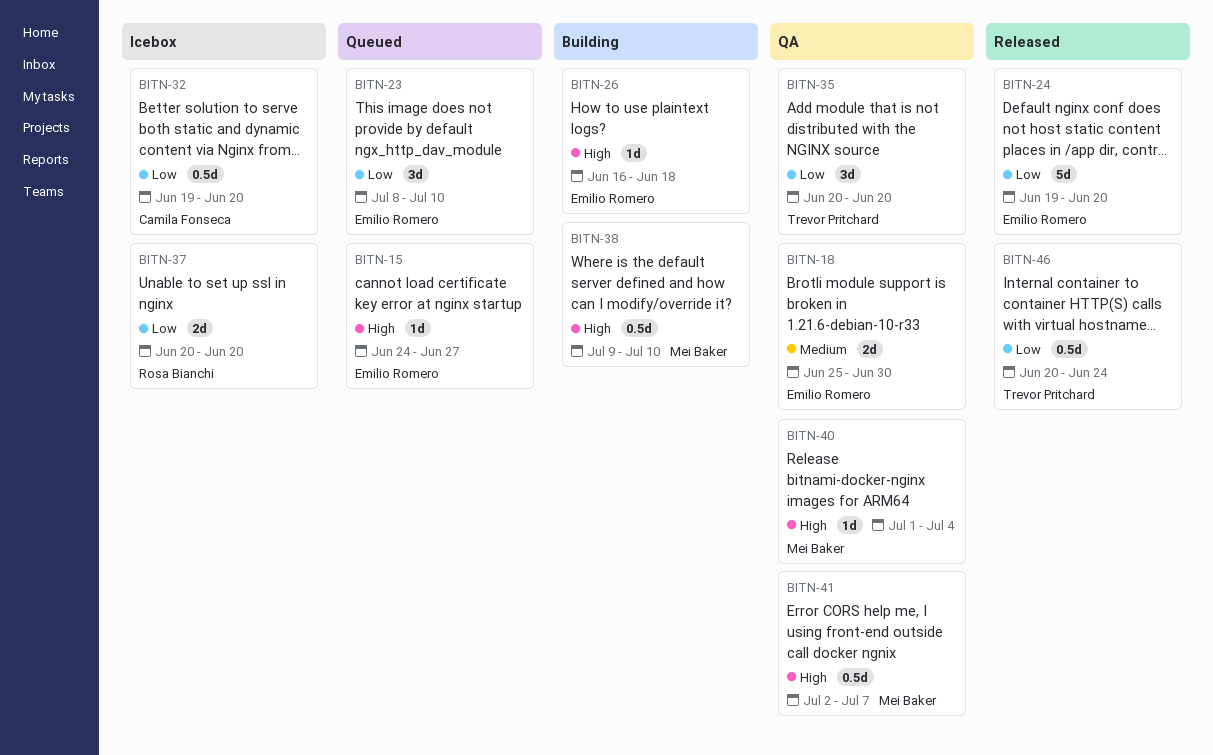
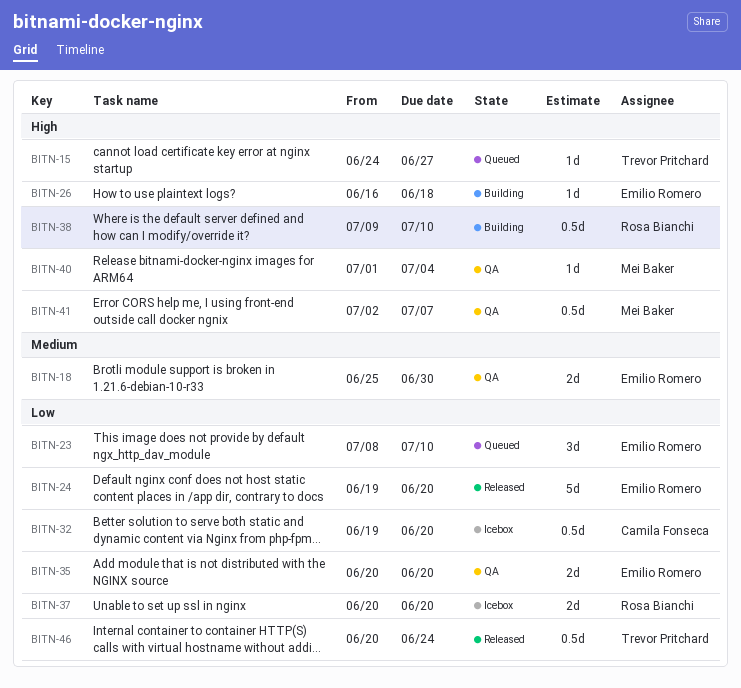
BITN-15, owner: Emilio Romero -> Trevor Pritchard
BITN-35, owner: Trevor Pritchard -> Emilio Romero
BITN-35, estimate: 3d -> 2d
BITN-38, owner: Mei Baker -> Rosa Bianchi

